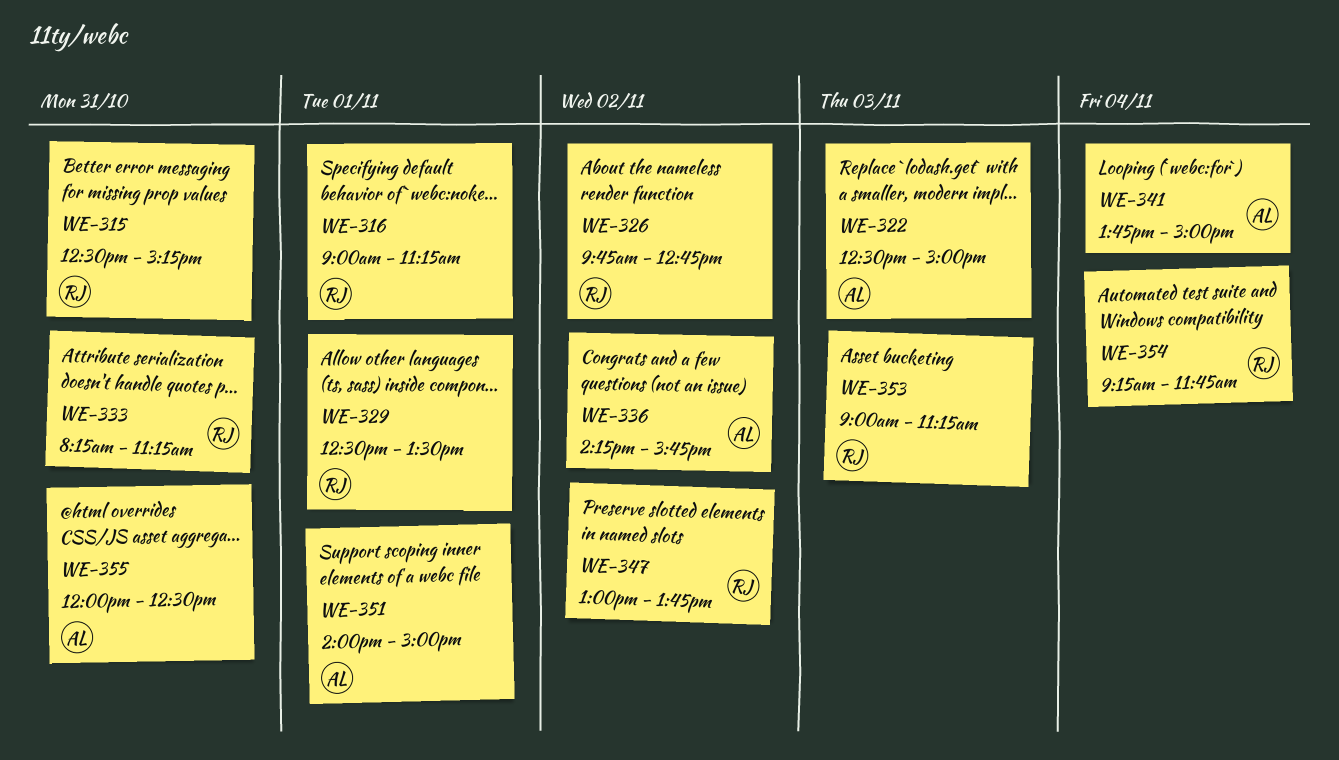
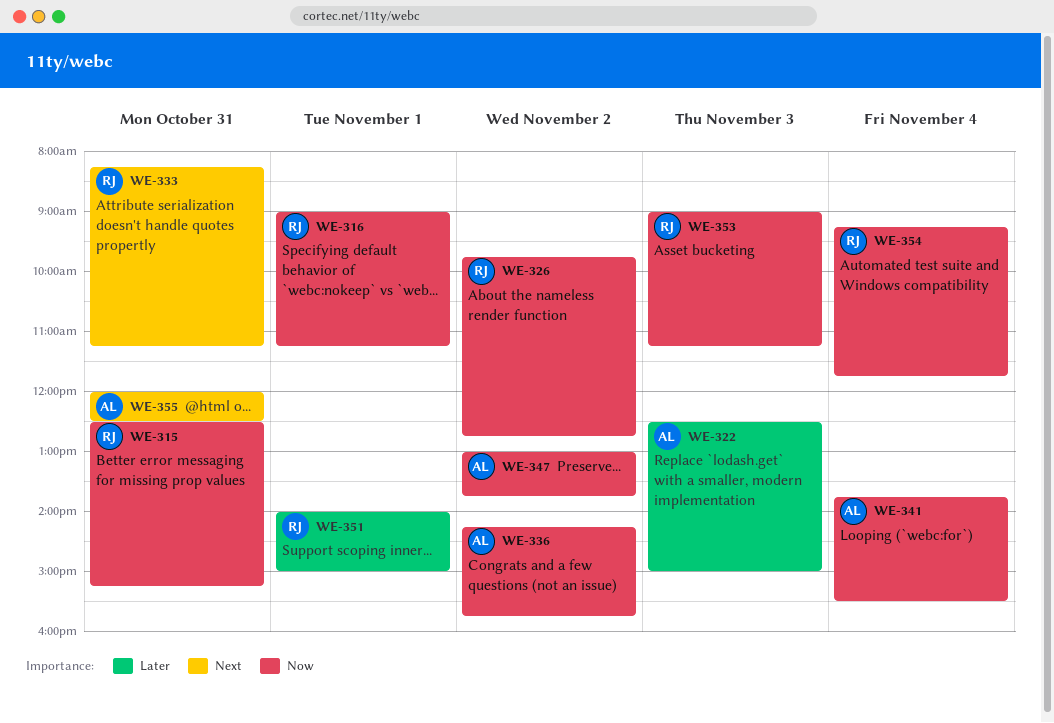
WE-329: present -> none
WE-341, ends: 15:00 -> 15:30
WE-347, owner: RJ -> AL
WE-351, owner: AL -> RJ

